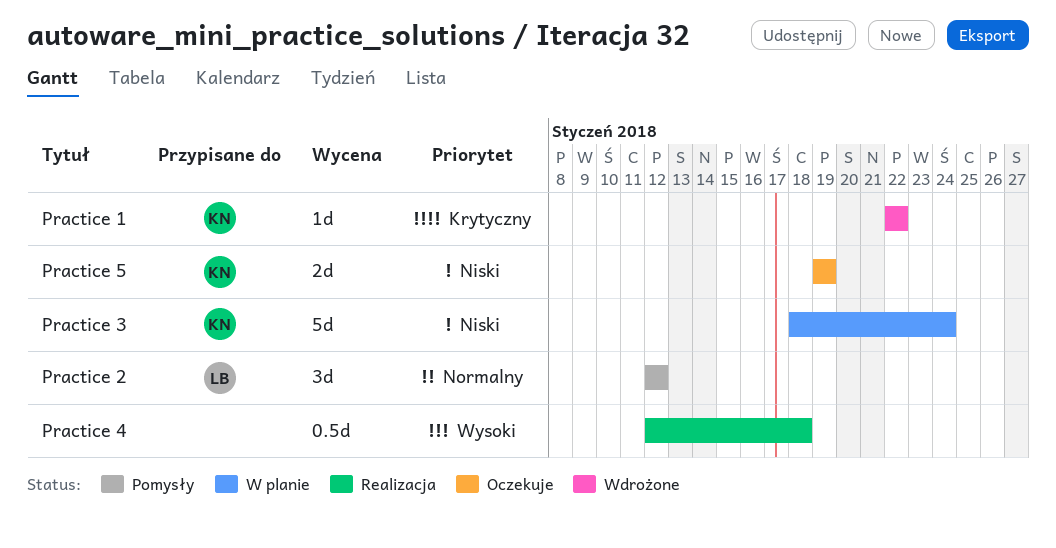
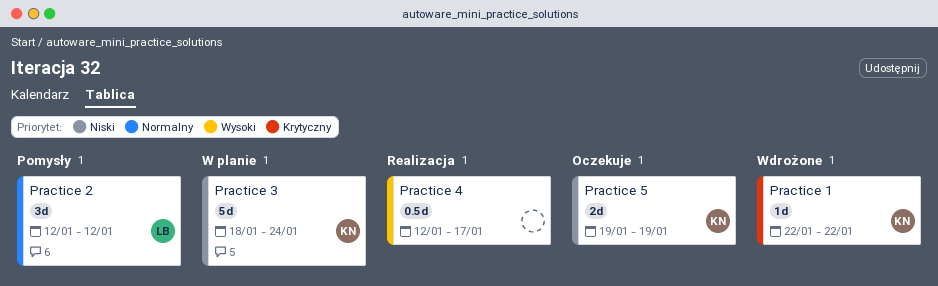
Practice 4, due: Jan 18 -> Jan 17

